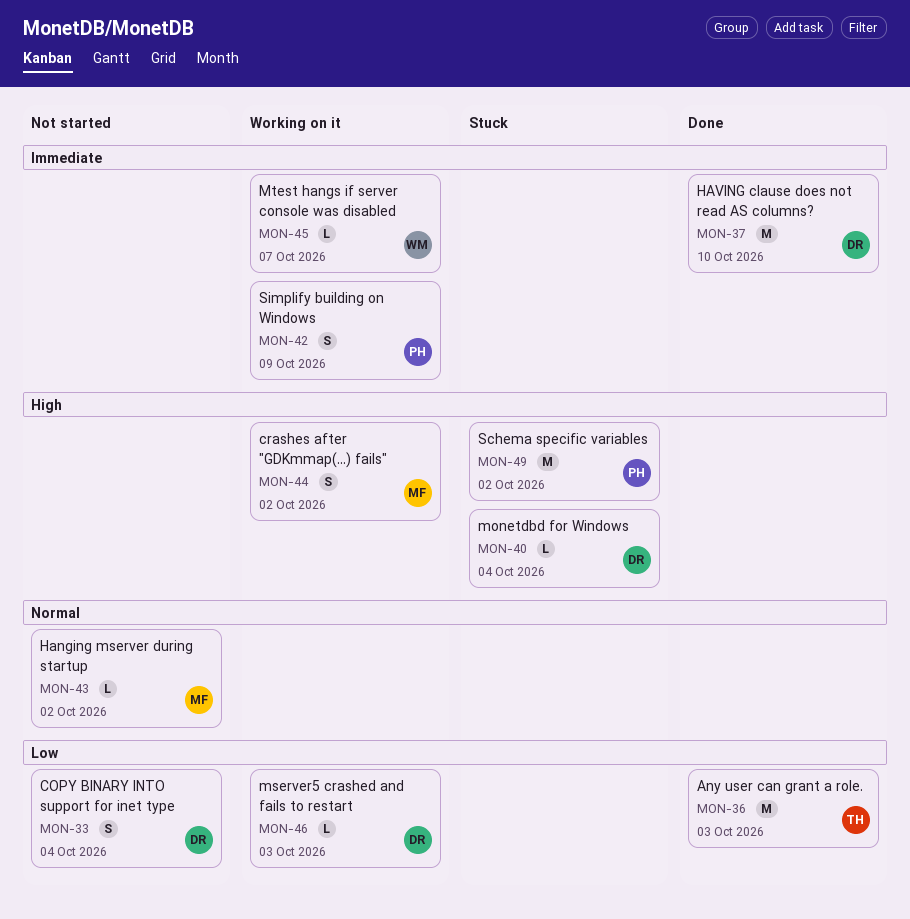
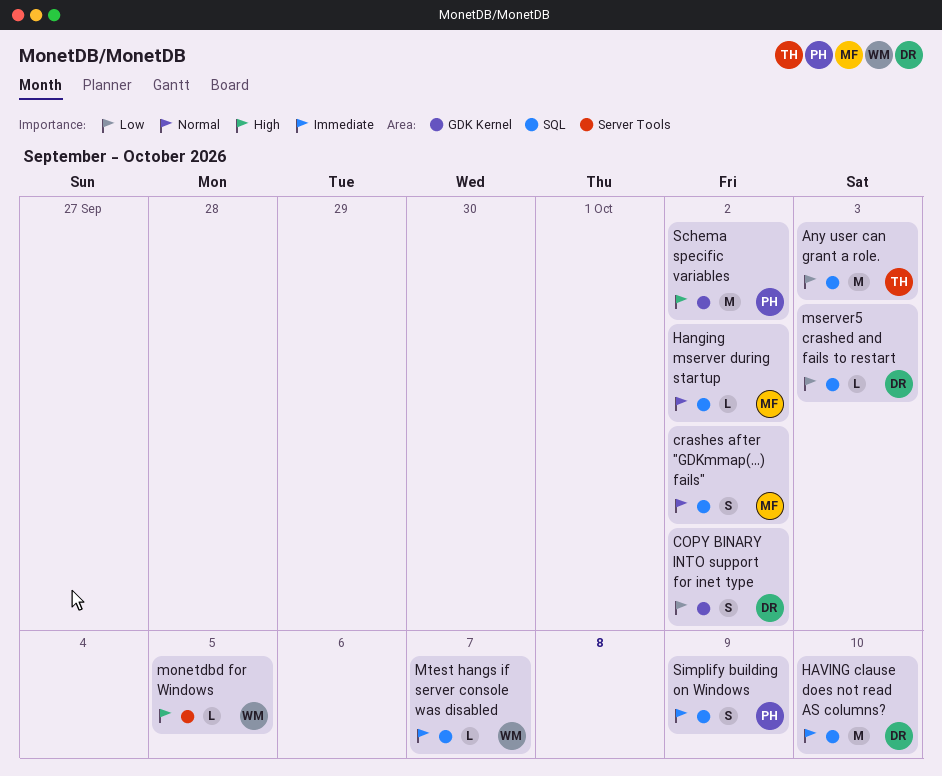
COPY BINARY INTO support for inet type, due: Oct 4 -> Oct 2
crashes after "GDKmmap(...) fails", priority: High -> Normal
monetdbd for Windows, owner: DR -> WM
monetdbd for Windows, due: Oct 4 -> Oct 5

